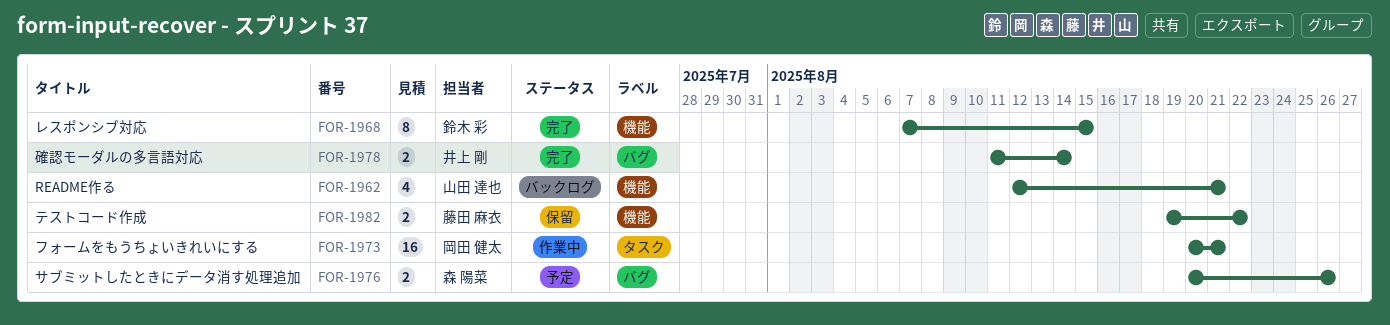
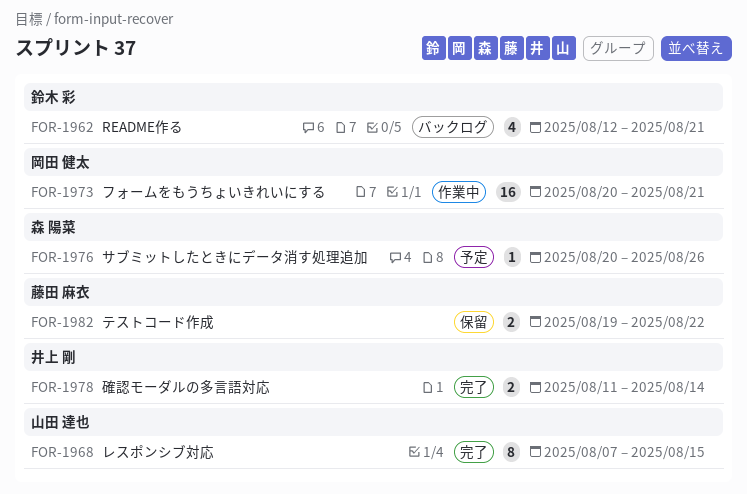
FOR-1962, owner: 山田 達也 -> 鈴木 彩
FOR-1968, owner: 鈴木 彩 -> 山田 達也
FOR-1976, estimate: 2 -> 1

